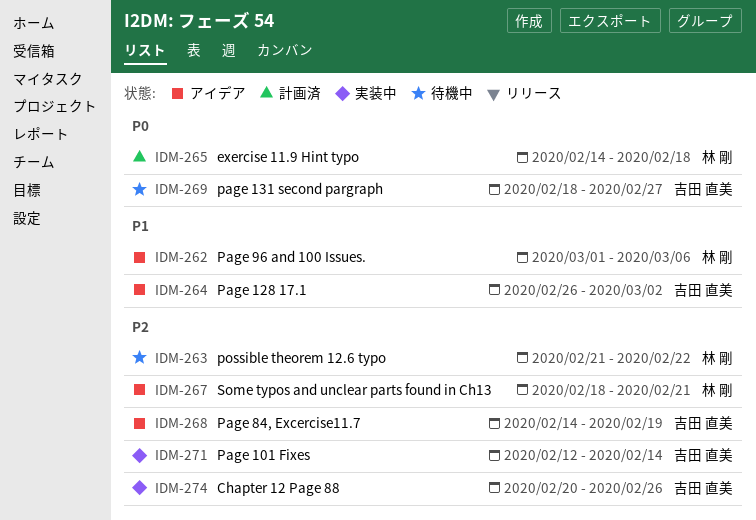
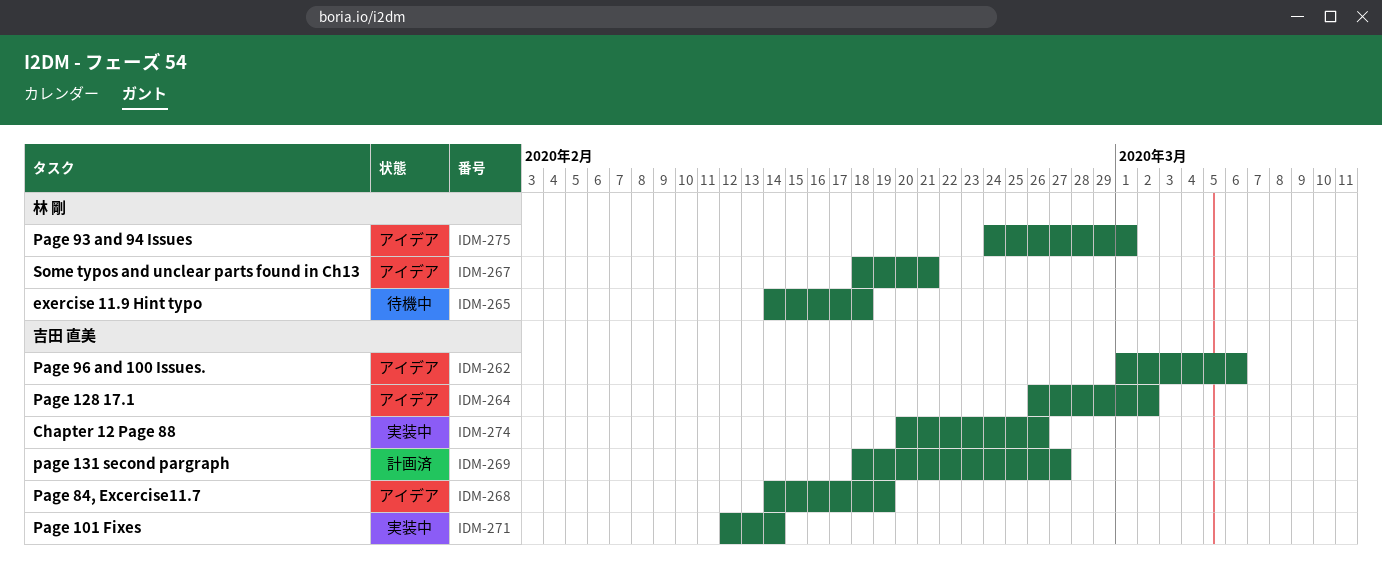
IDM-262, owner: 林 剛 -> 吉田 直美
IDM-263: present -> none
IDM-265, status: 計画済 -> 待機中
IDM-269, status: 待機中 -> 計画済
IDM-275: none -> present

